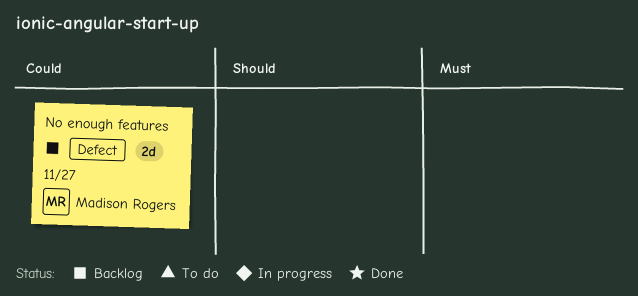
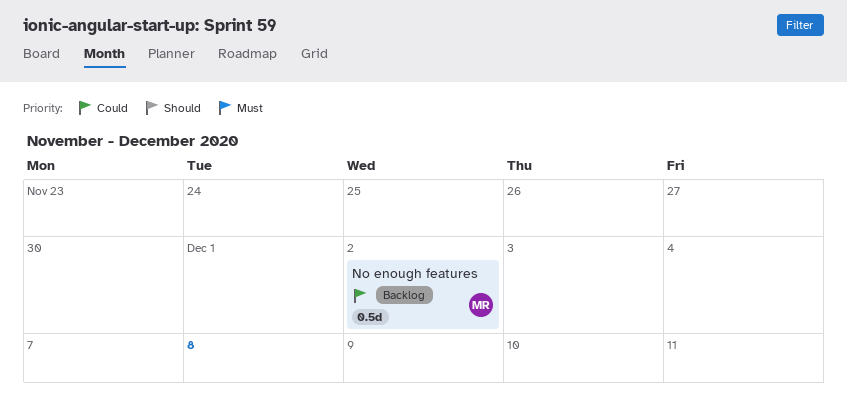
No enough features, estimate: 2d -> 0.5d
No enough features, due: Nov 27 -> Dec 2

